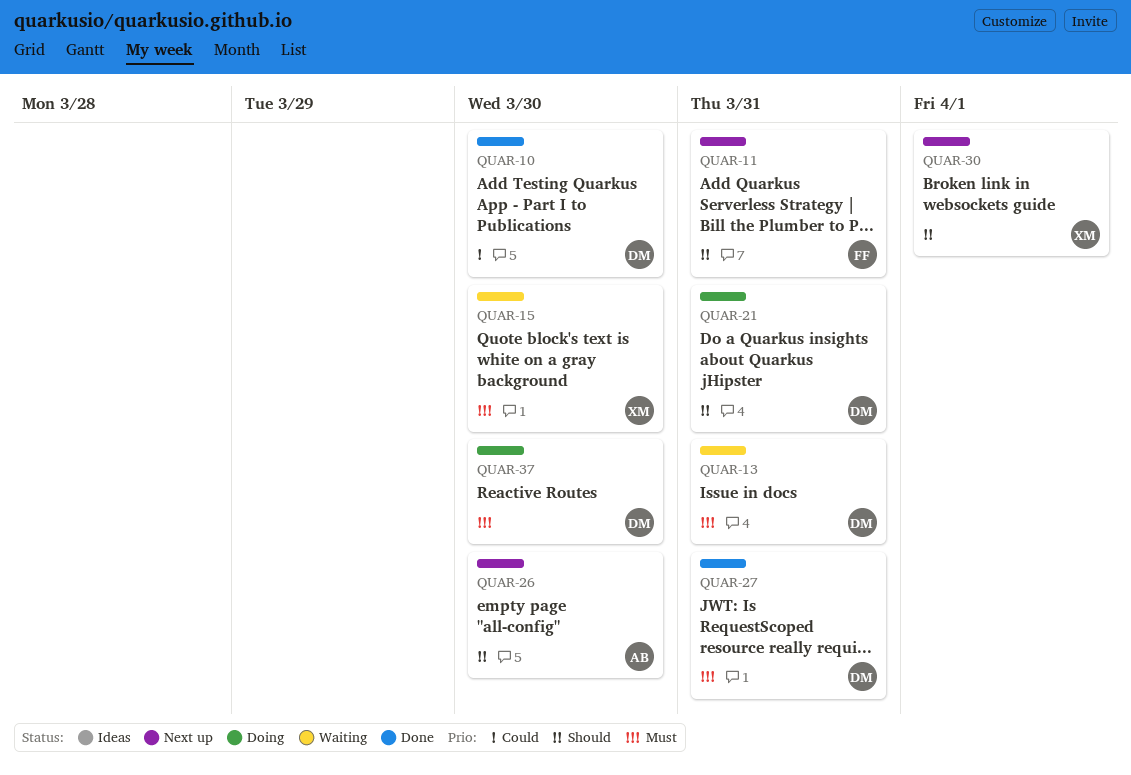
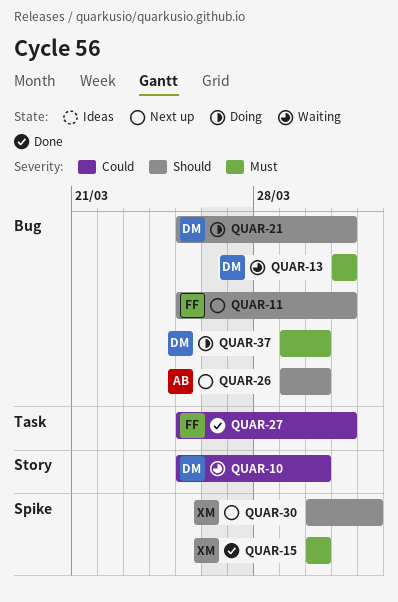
QUAR-10, status: Done -> Waiting
QUAR-15, status: Waiting -> Done
QUAR-27, owner: DM -> FF
QUAR-27, priority: Must -> Could

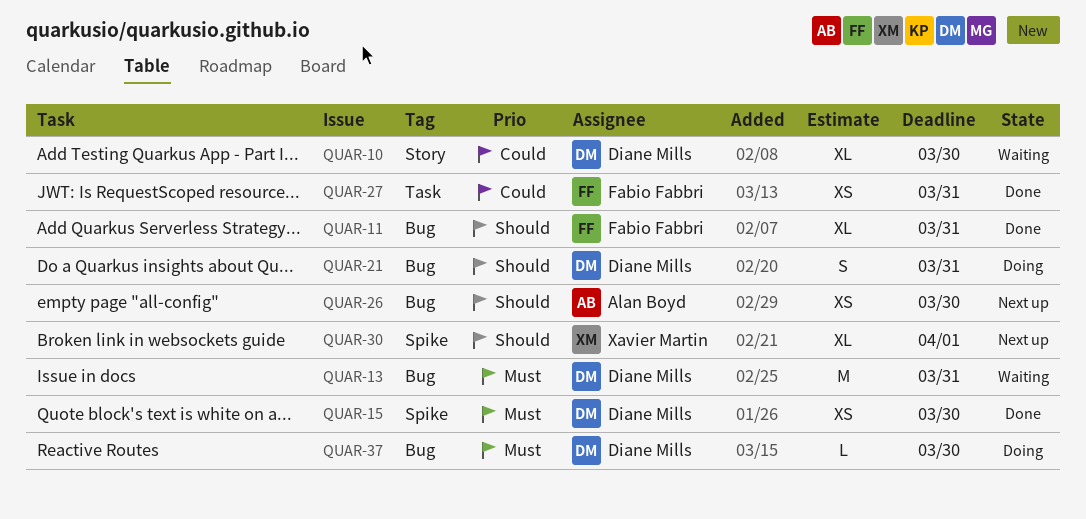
QUAR-11, status: Next up -> Done
QUAR-15, owner: Xavier Martin -> Diane Mills

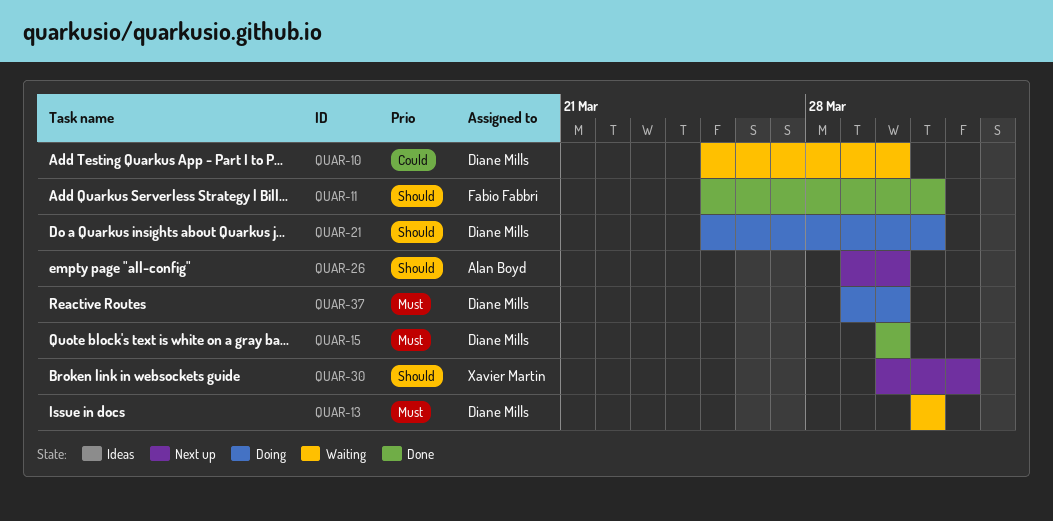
QUAR-27: present -> none

